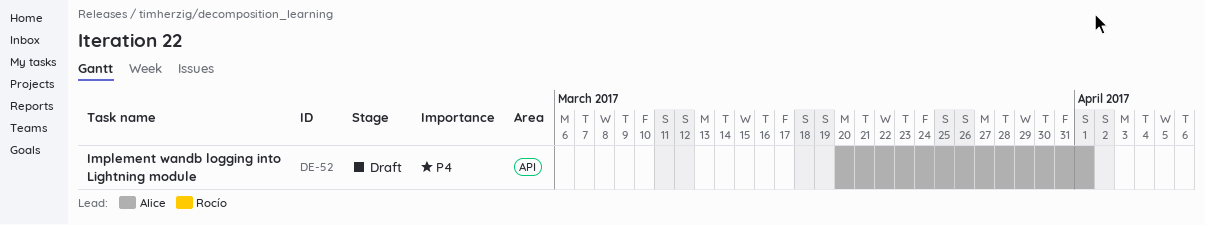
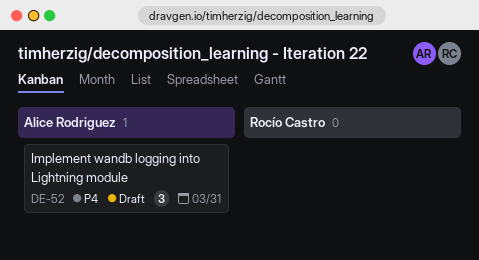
DE-52, due: Apr 1 -> Mar 31

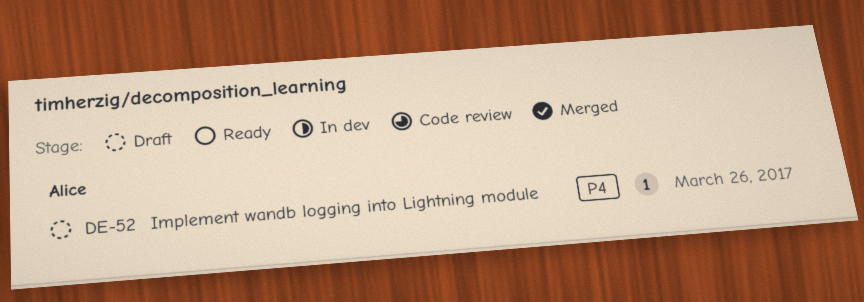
DE-52, estimate: 3 -> 1
DE-52, due: Mar 31 -> Mar 26

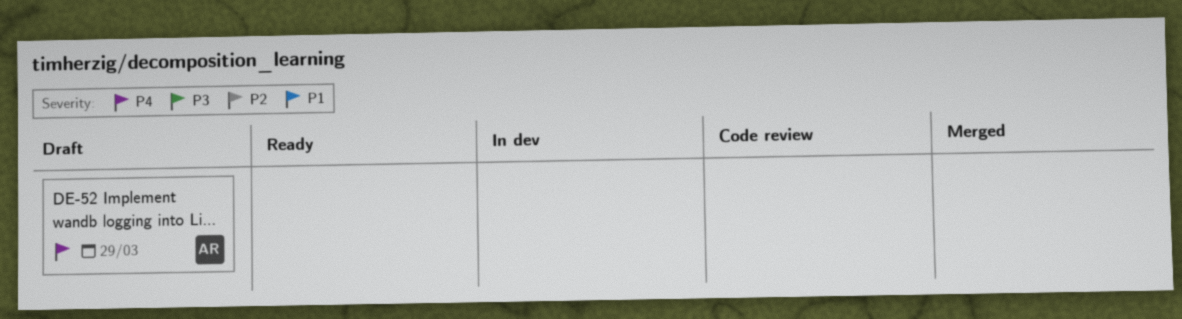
DE-52, due: Mar 26 -> Mar 29

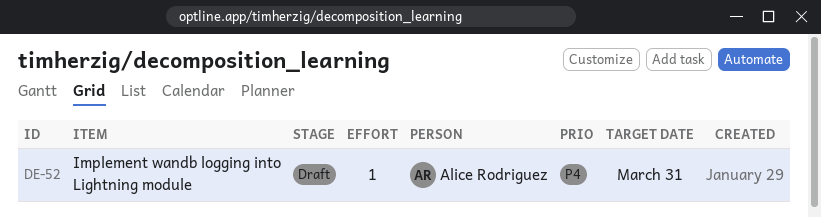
DE-52, due: Mar 29 -> Mar 31

